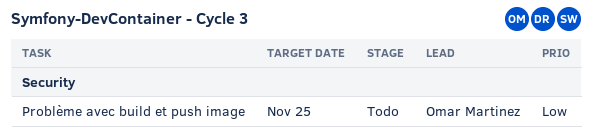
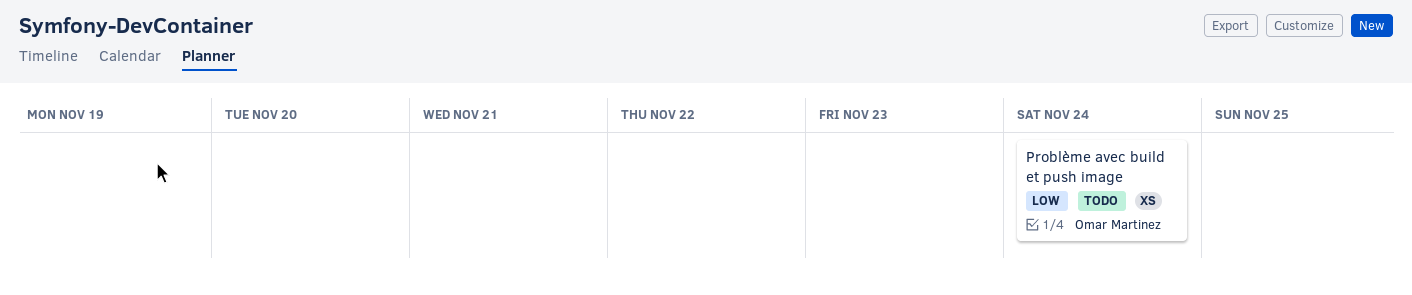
Problème avec build et push image, due: Nov 25 -> Nov 24

